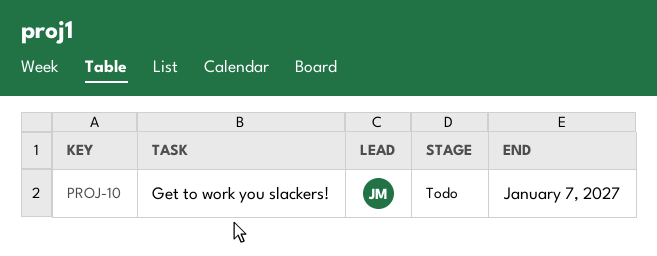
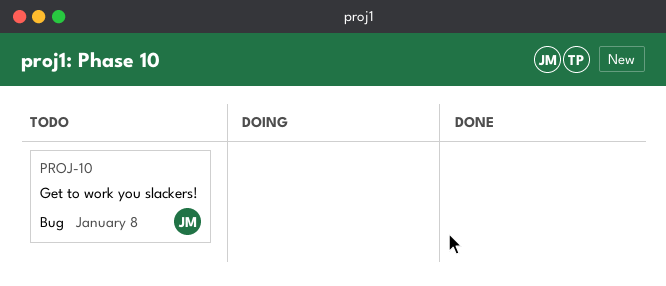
PROJ-10, due: Jan 7 -> Jan 8

